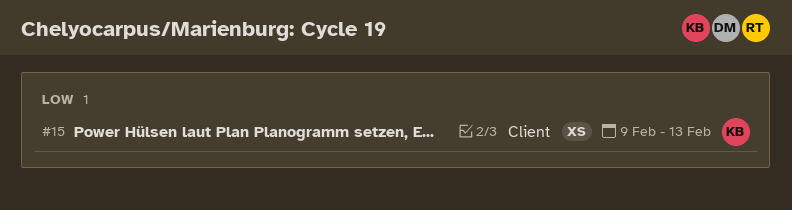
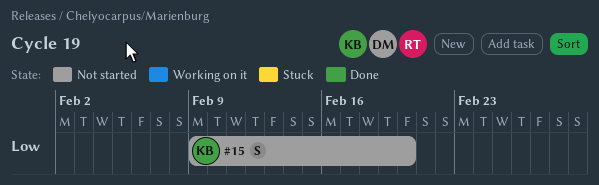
#15, estimate: XS -> S
#15, due: Feb 13 -> Feb 20

